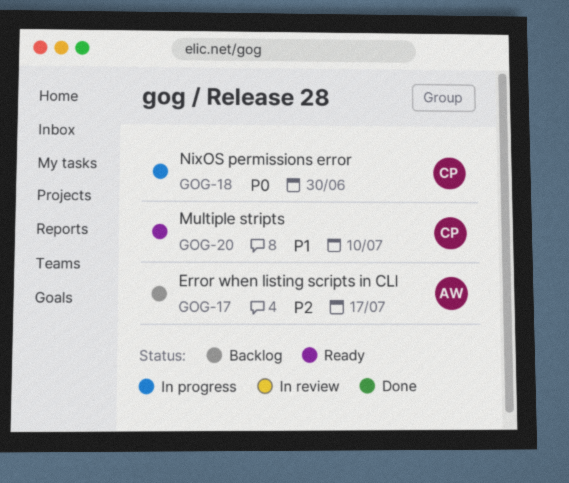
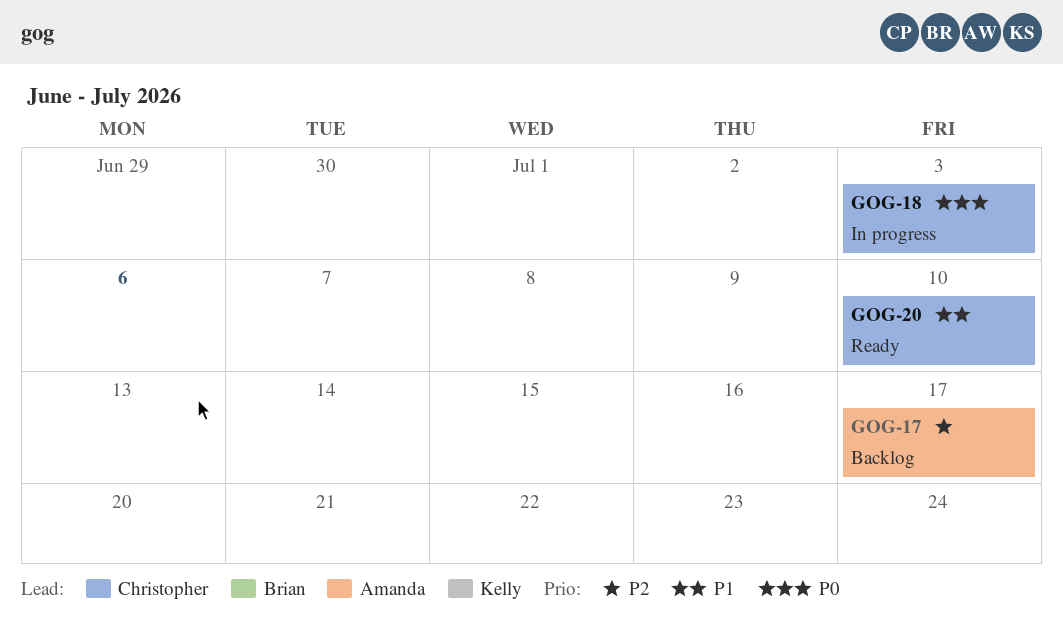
GOG-18, due: Jun 30 -> Jul 3

